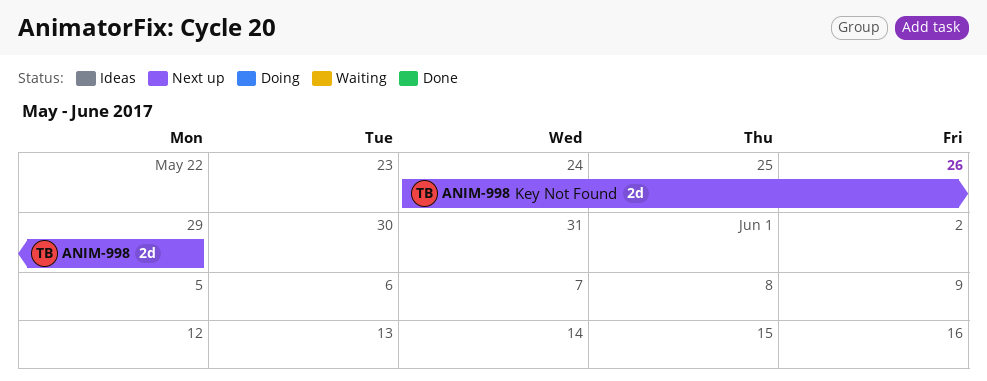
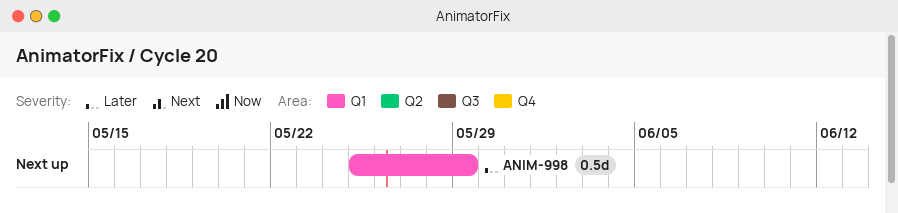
ANIM-998, estimate: 2d -> 0.5d
ANIM-998, start: May 24 -> May 25

